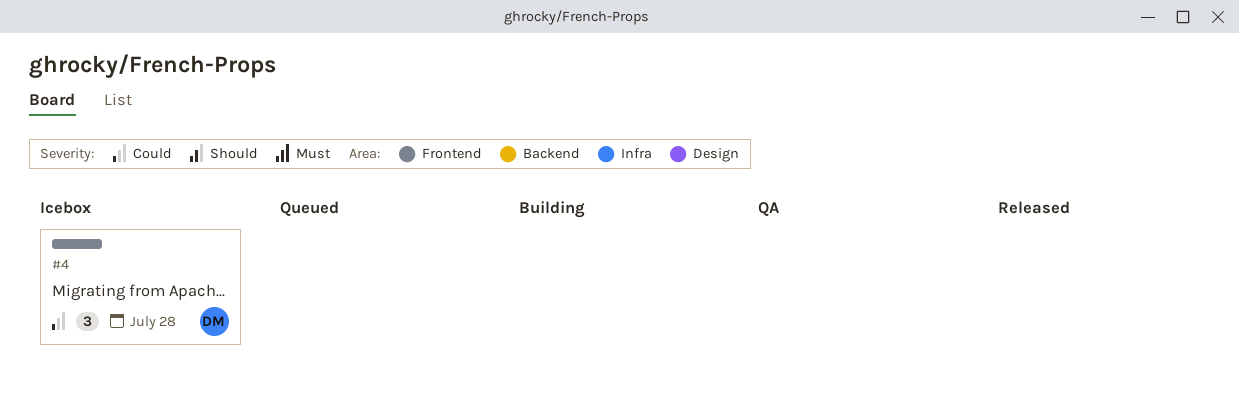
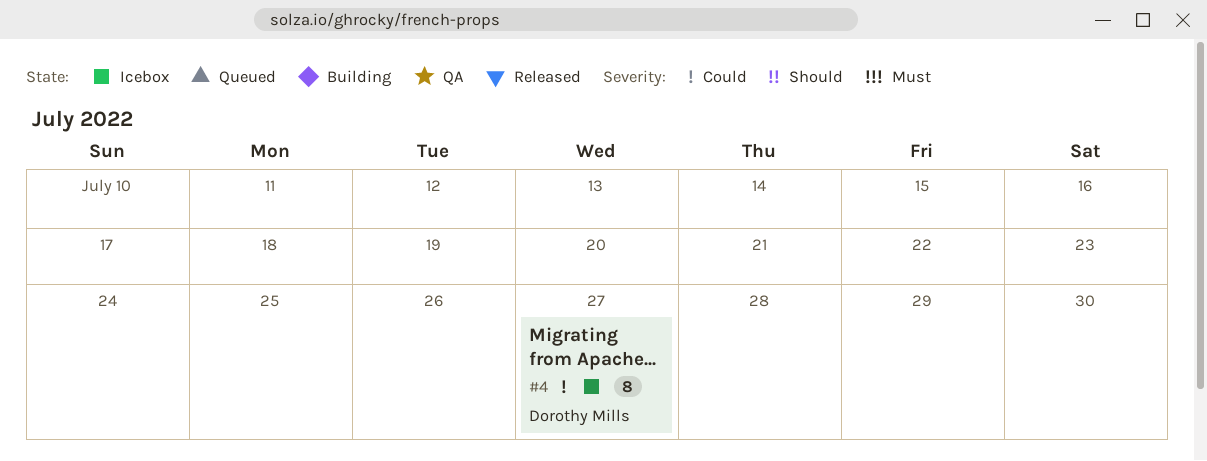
#4, estimate: 3 -> 8
#4, due: Jul 28 -> Jul 27

